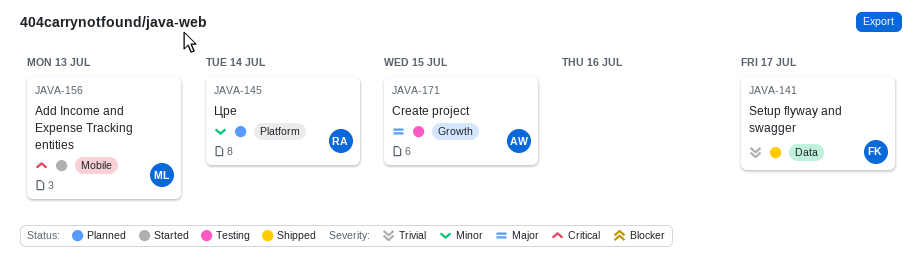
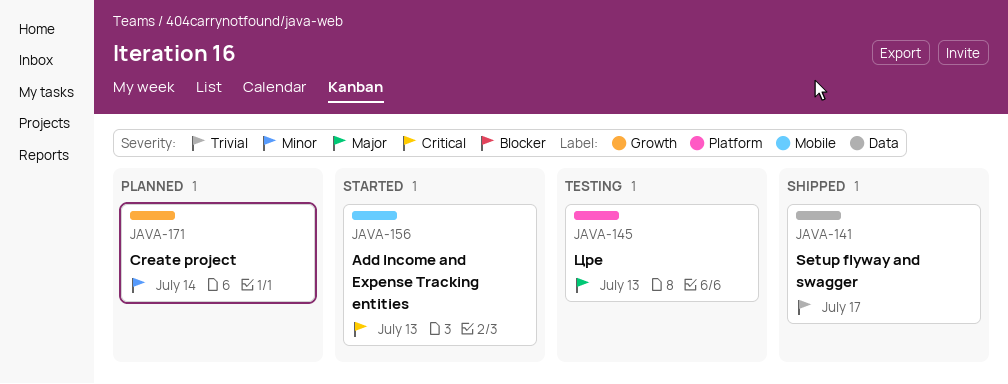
JAVA-145, status: Planned -> Testing
JAVA-145, priority: Minor -> Major
JAVA-145, due: Jul 14 -> Jul 13
JAVA-171, status: Testing -> Planned
JAVA-171, priority: Major -> Minor
JAVA-171, due: Jul 15 -> Jul 14

